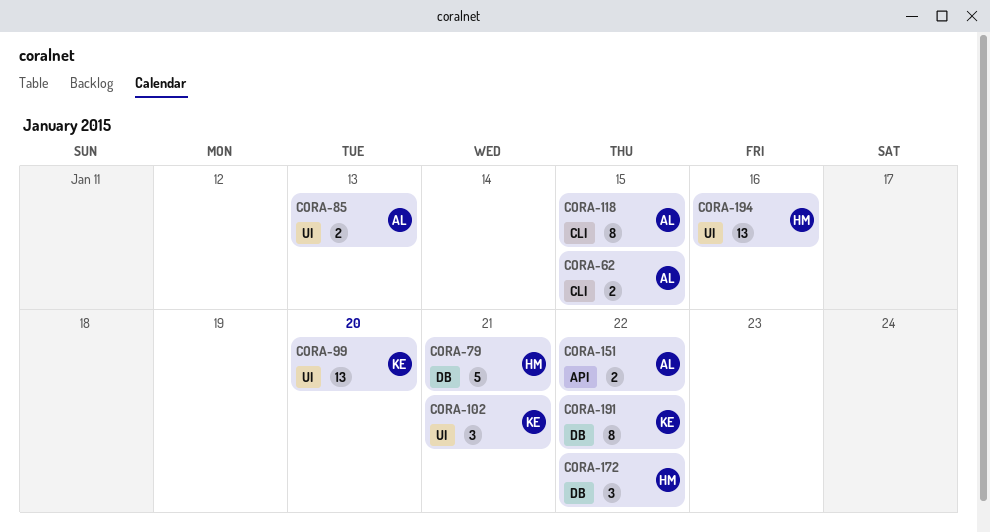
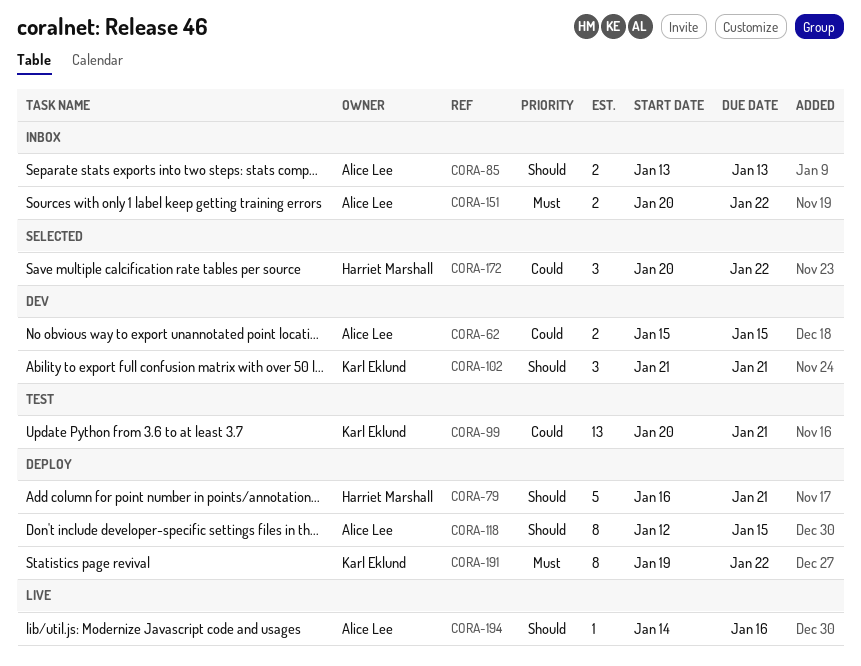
CORA-99, due: Jan 20 -> Jan 21
CORA-194, owner: Harriet Marshall -> Alice Lee
CORA-194, estimate: 13 -> 1

